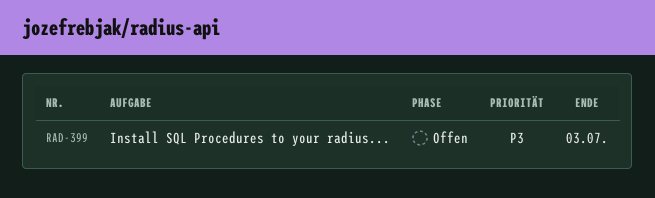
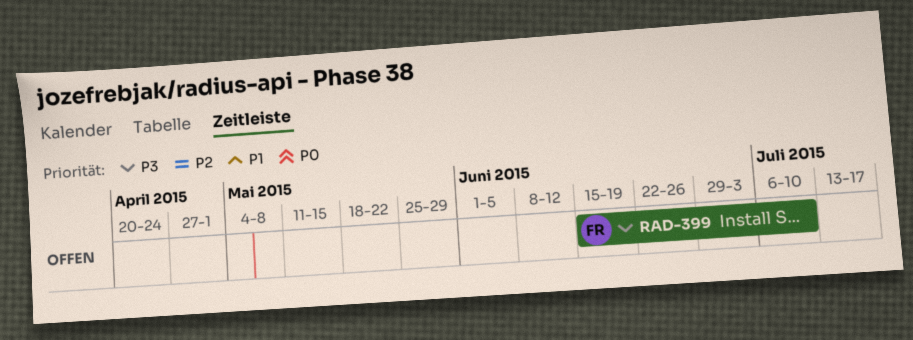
RAD-399, due: Jul 3 -> Jul 10

